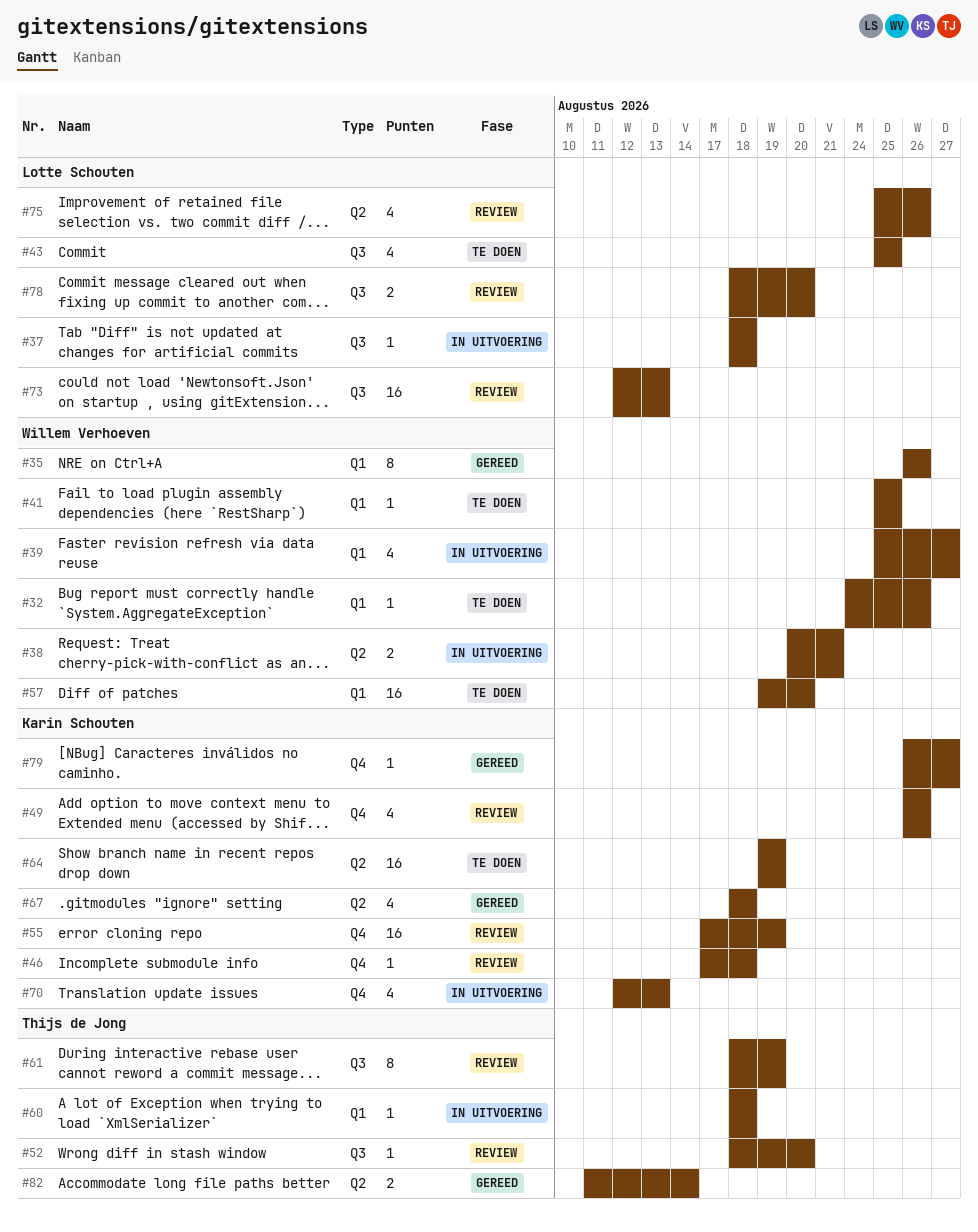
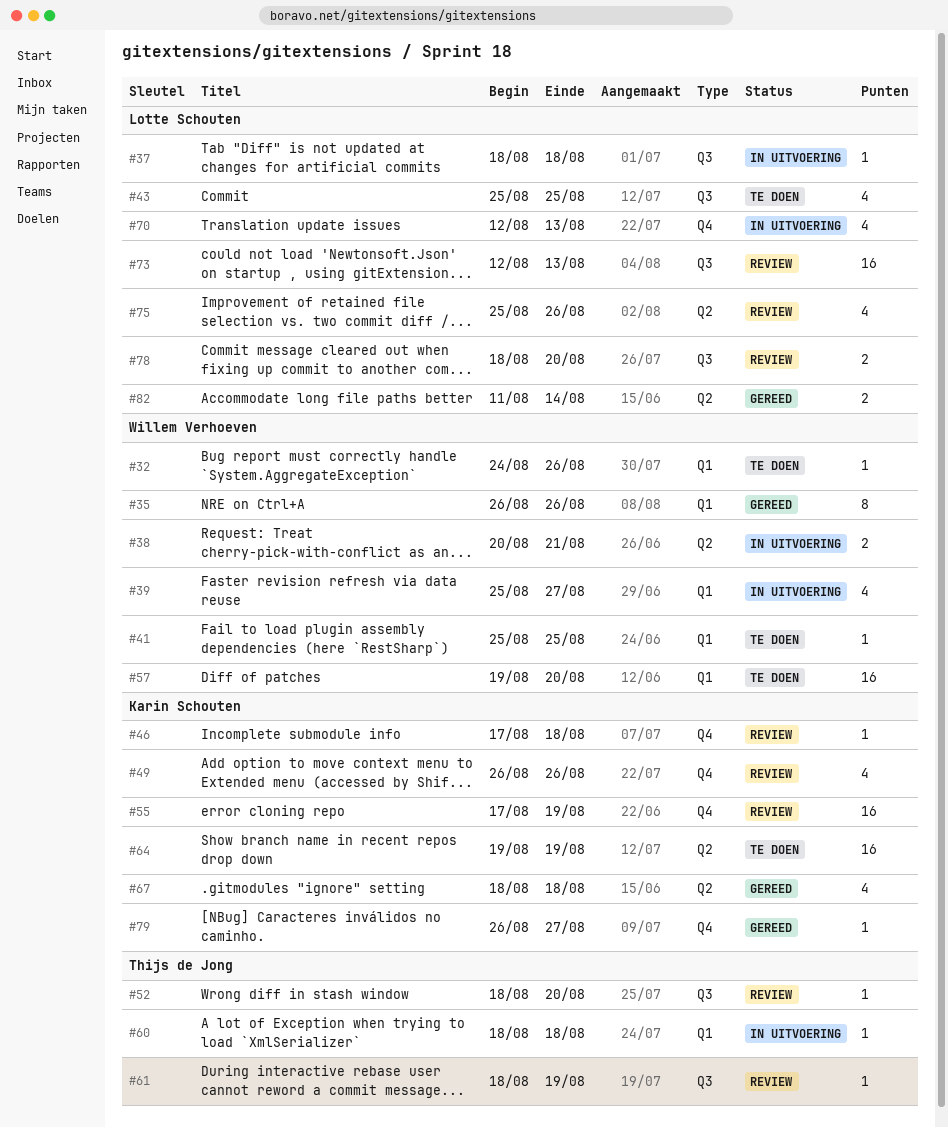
#61, estimate: 8 -> 1
#70, owner: Karin Schouten -> Lotte Schouten
#82, owner: Thijs de Jong -> Lotte Schouten

